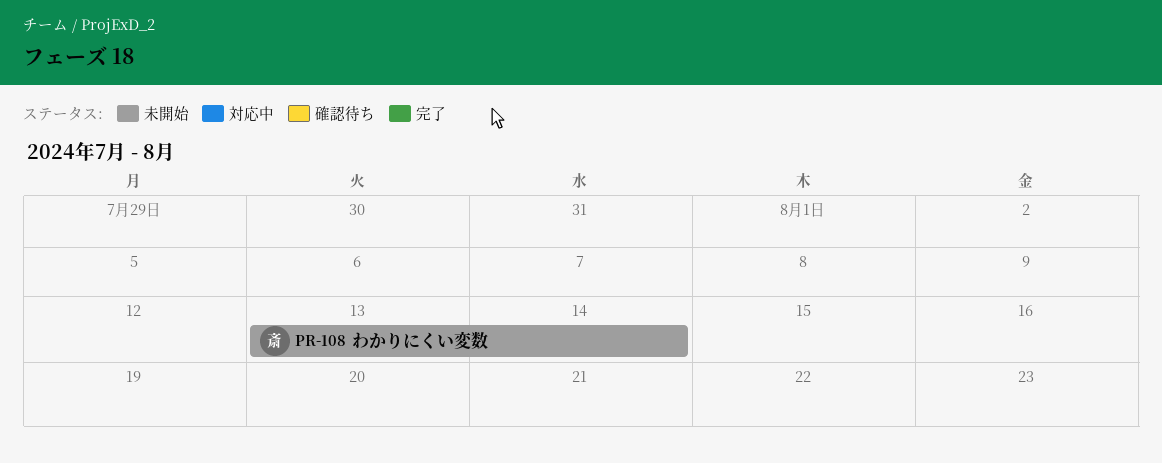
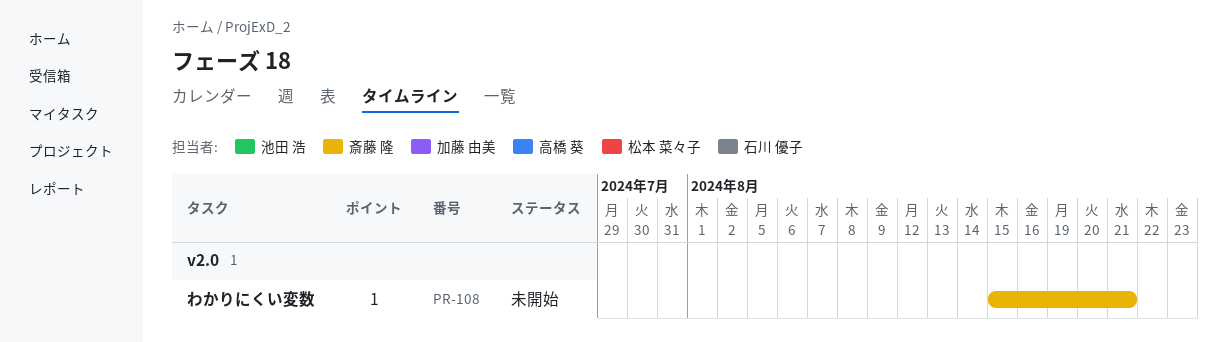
PR-108, start: Aug 13 -> Aug 15
PR-108, due: Aug 14 -> Aug 21

